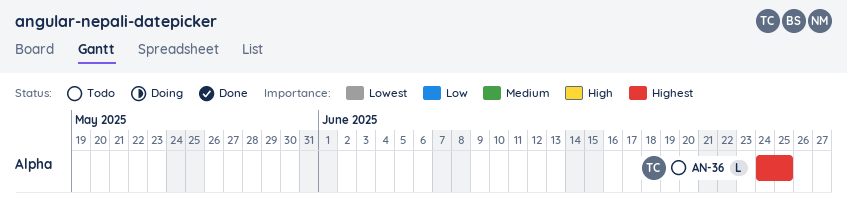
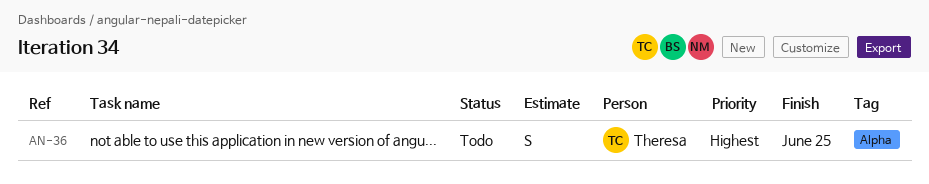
AN-36, estimate: L -> S

